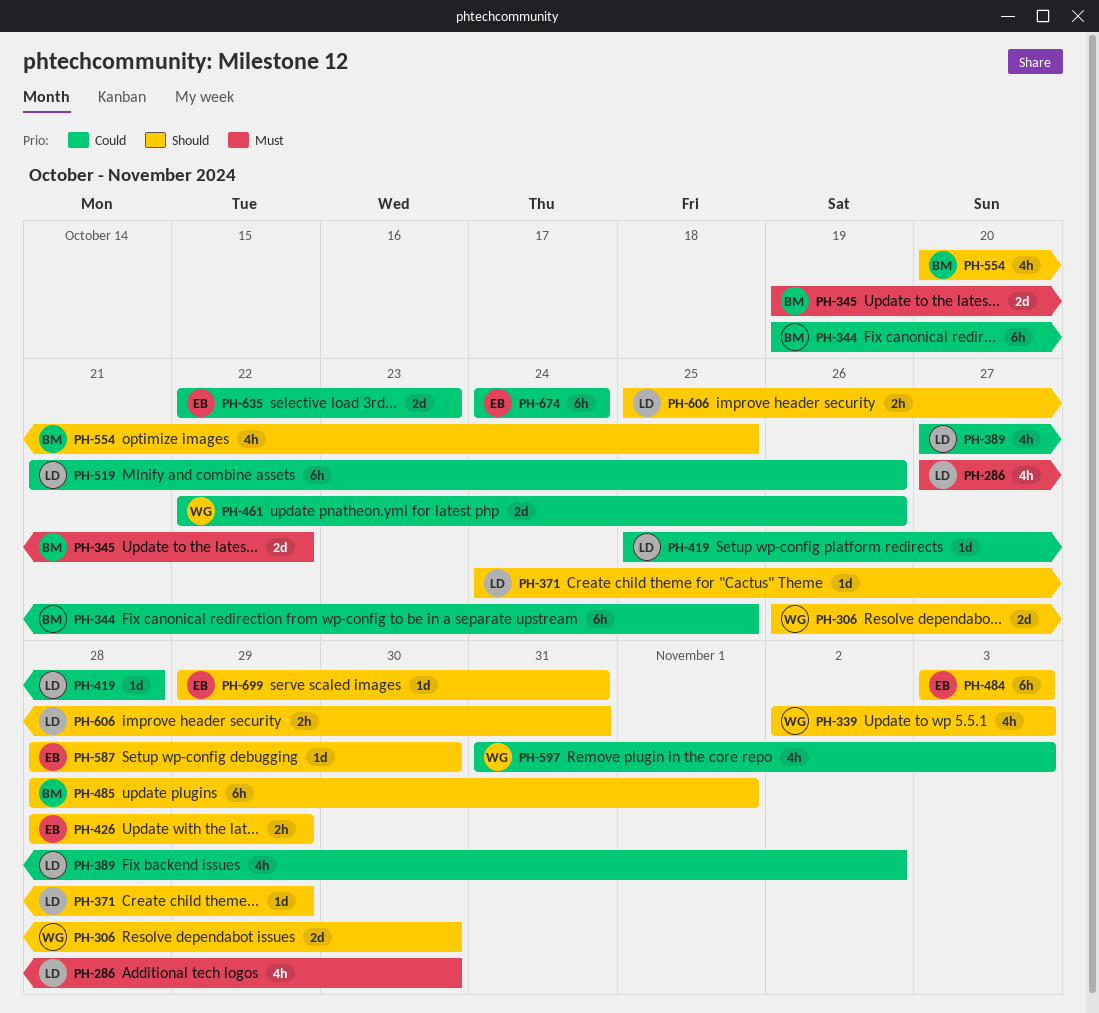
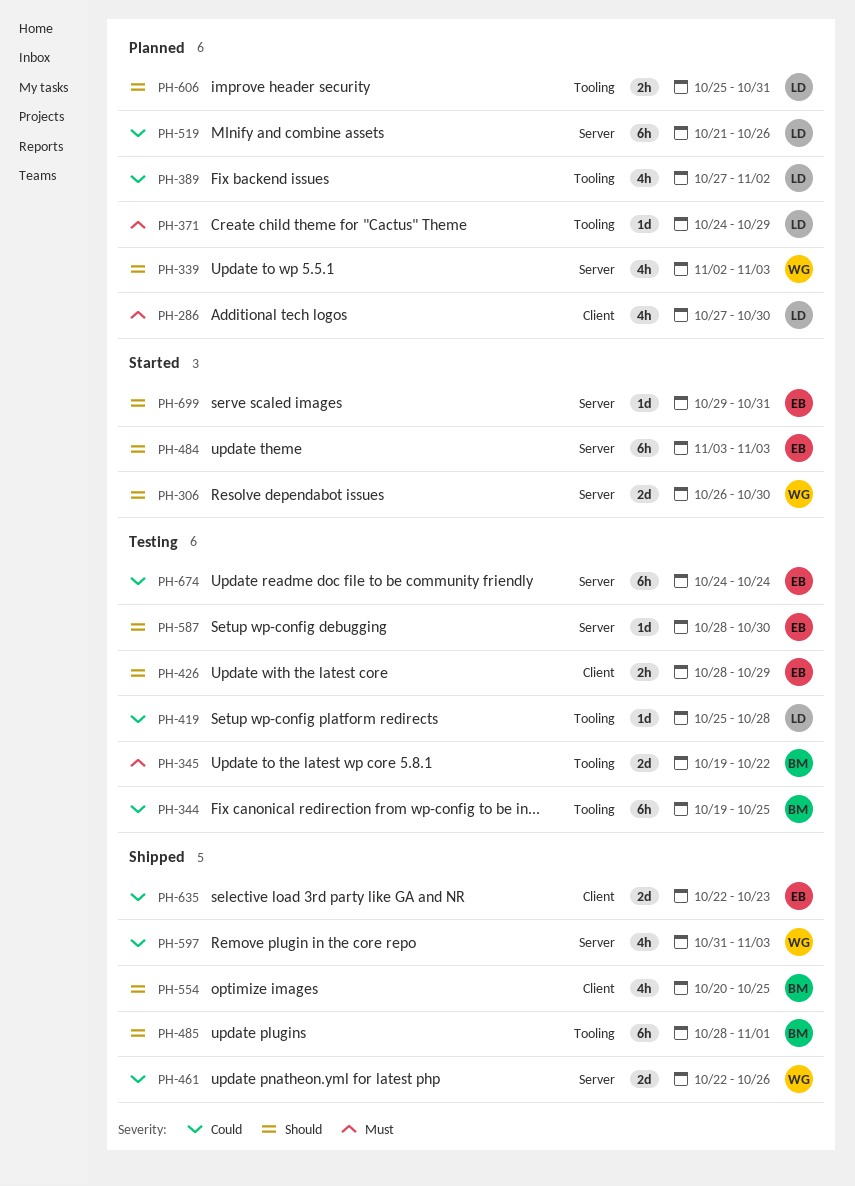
PH-371, priority: Should -> Must

